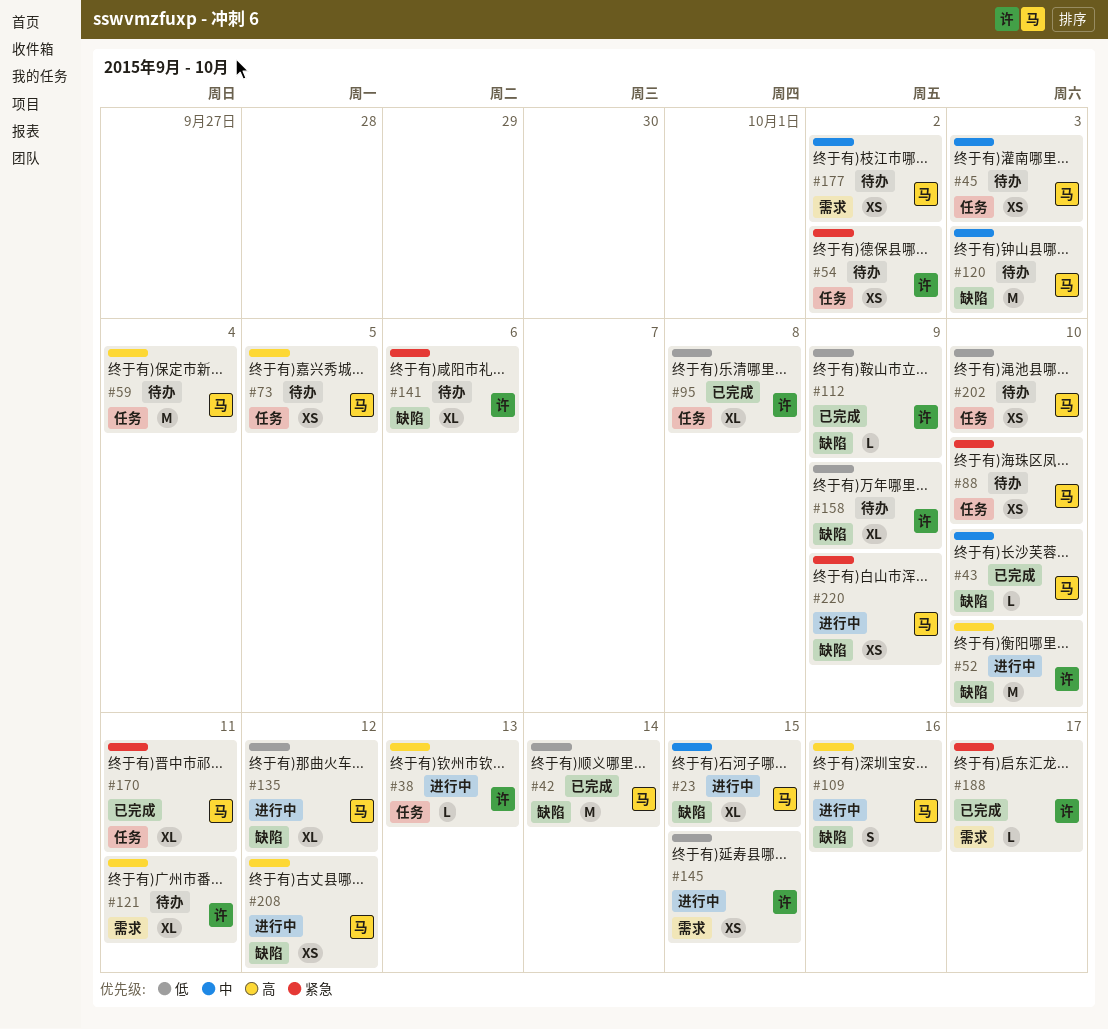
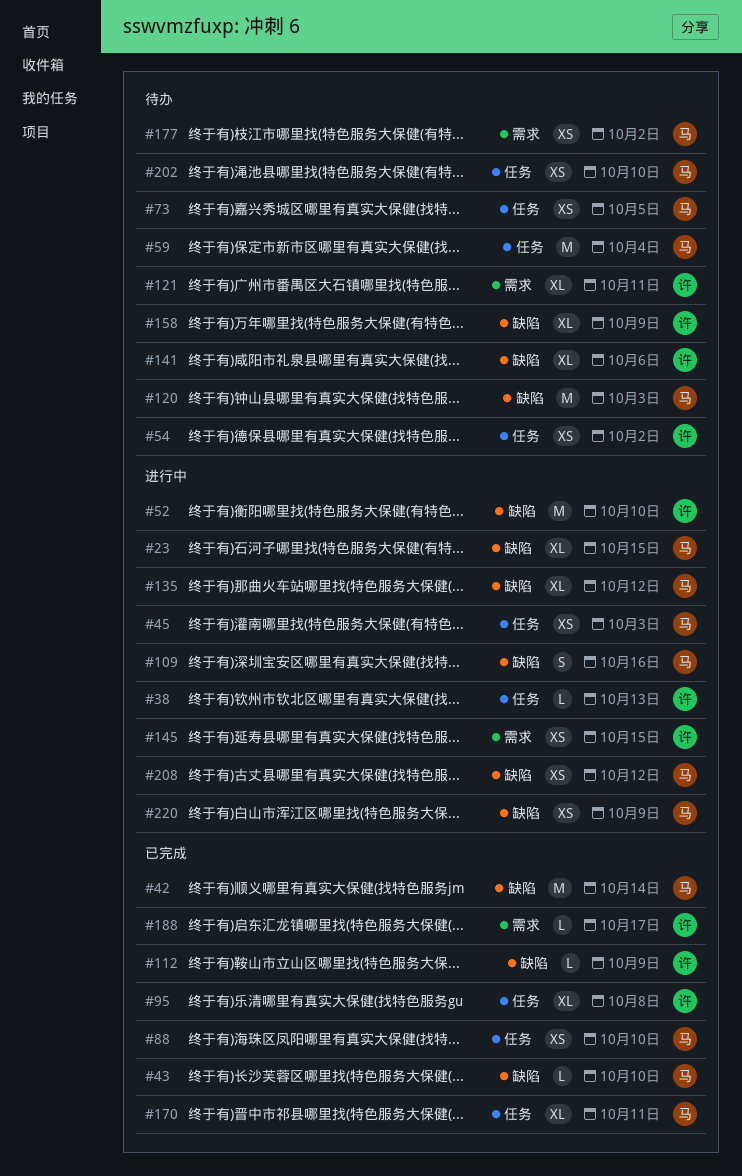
#45, status: 待办 -> 进行中
#88, status: 待办 -> 已完成

